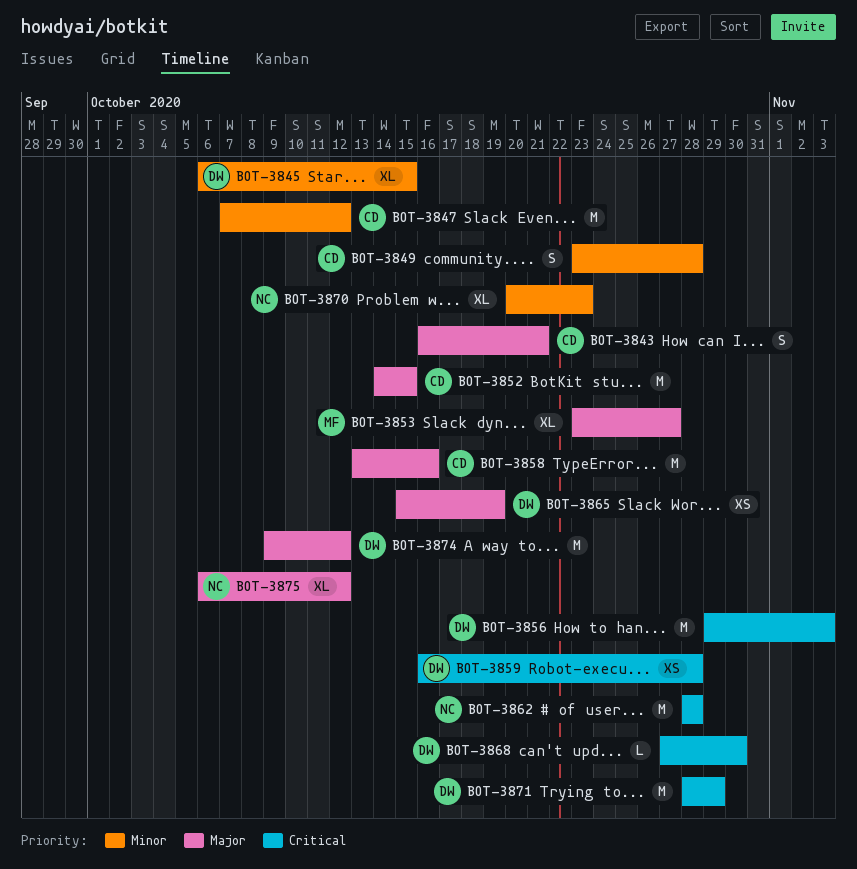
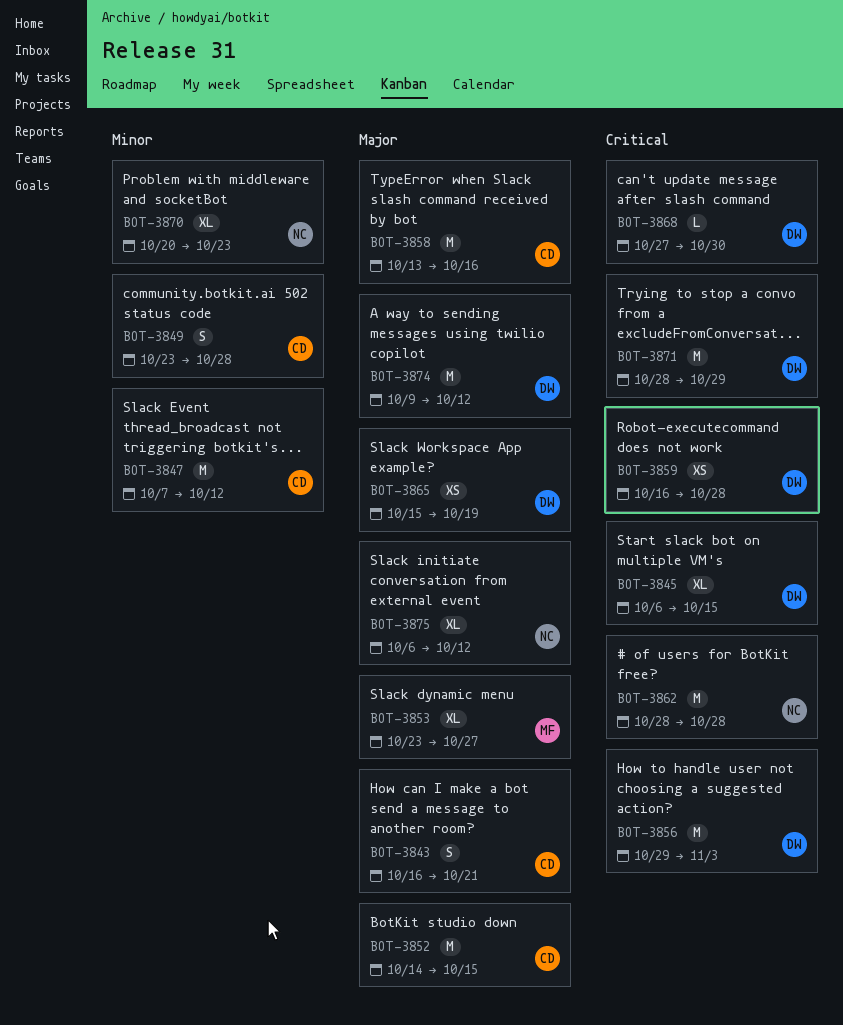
BOT-3845, priority: Minor -> Critical

